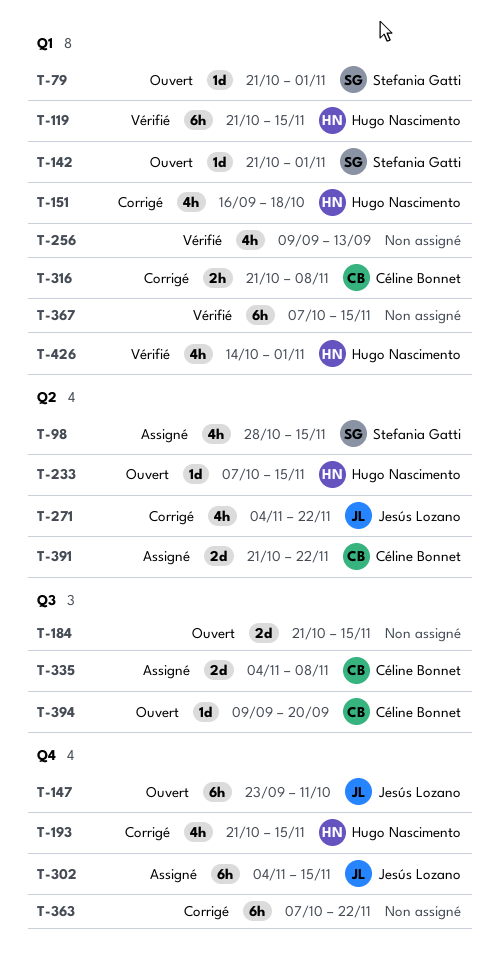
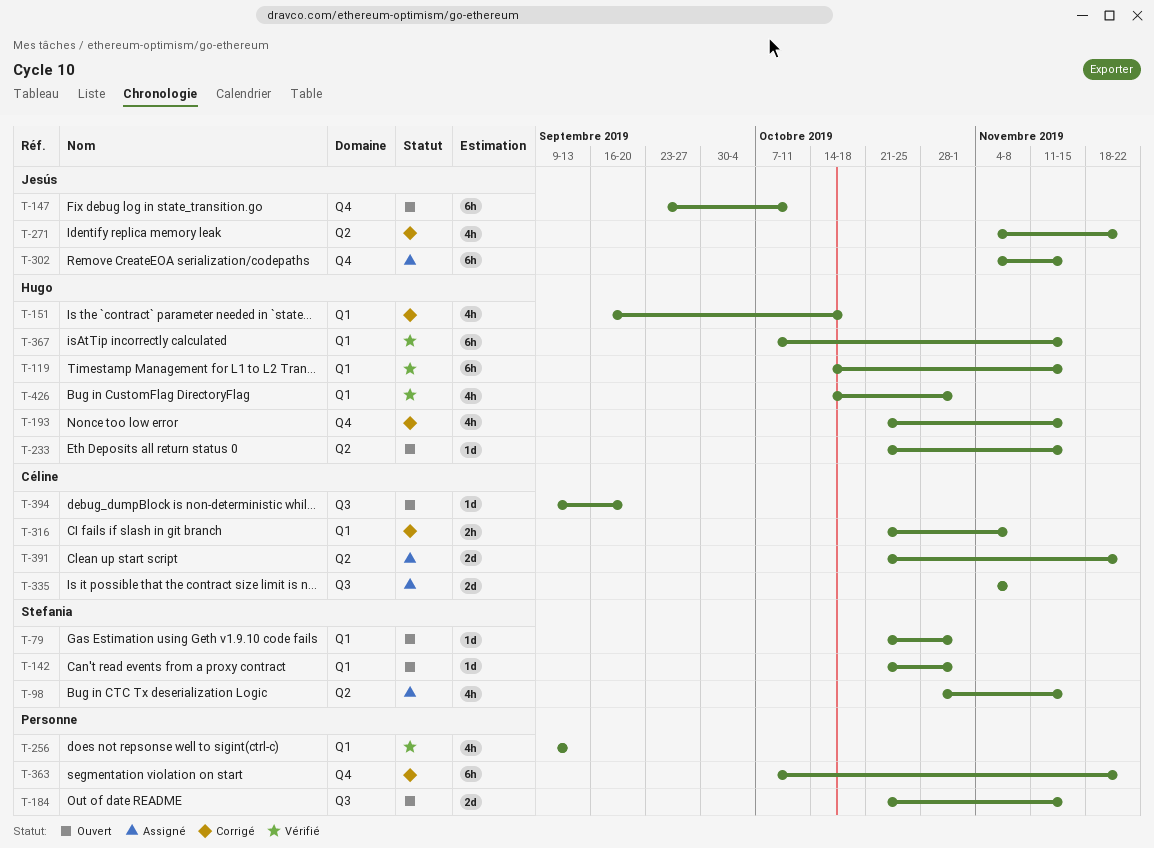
T-119, start: Oct 21 -> Oct 14
T-233, start: Oct 7 -> Oct 21
T-367, owner: none -> Hugo Nascimento

